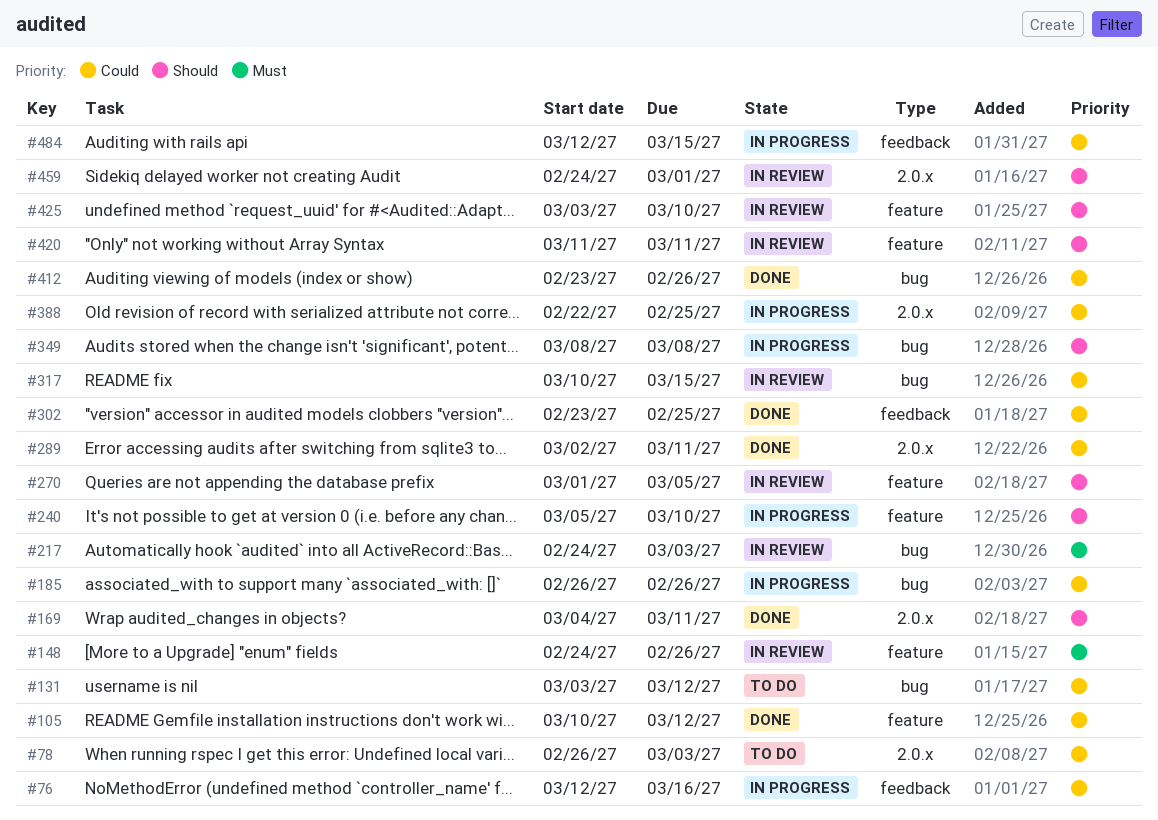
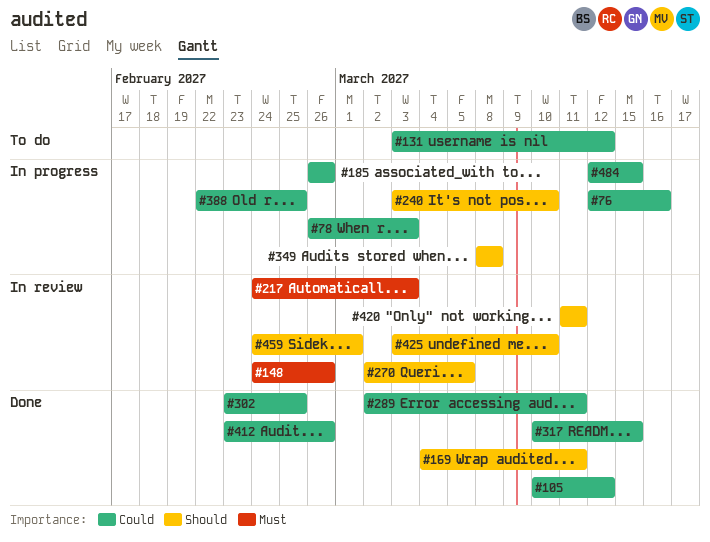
#78, status: To do -> In progress
#240, start: Mar 5 -> Mar 3
#270, start: Mar 1 -> Mar 2
#317, status: In review -> Done

